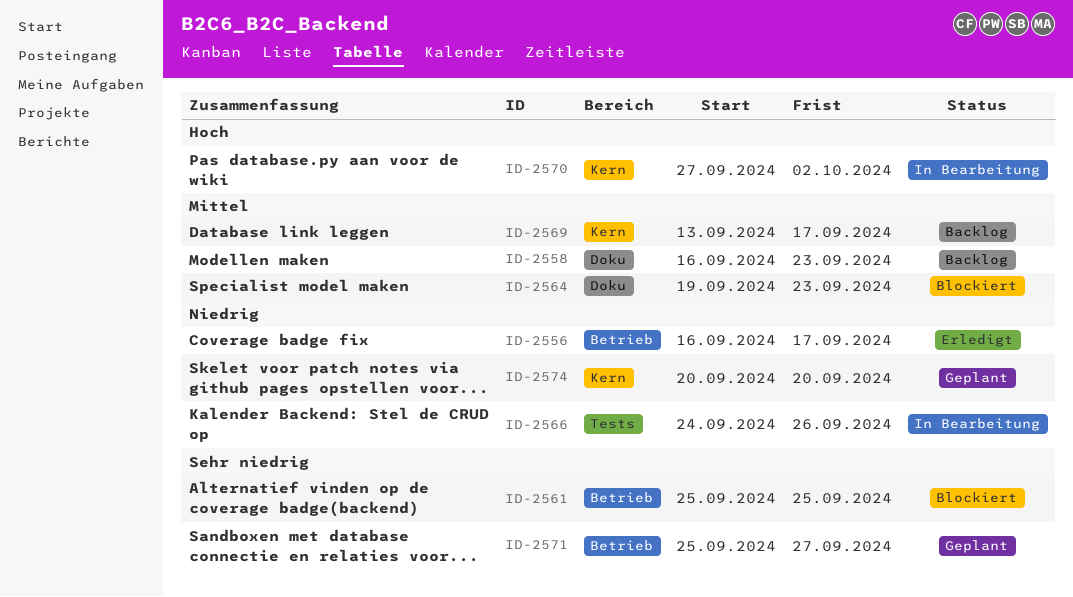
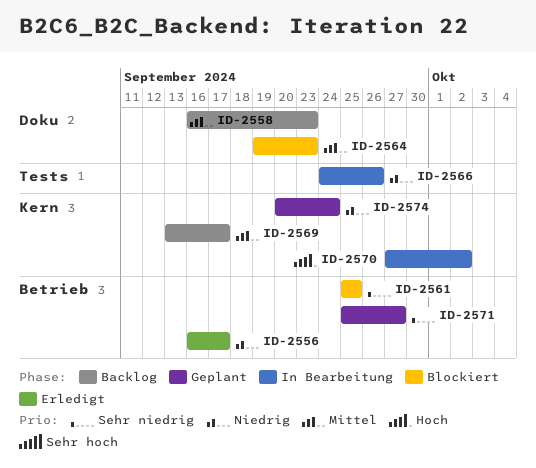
ID-2574, due: Sep 20 -> Sep 24

